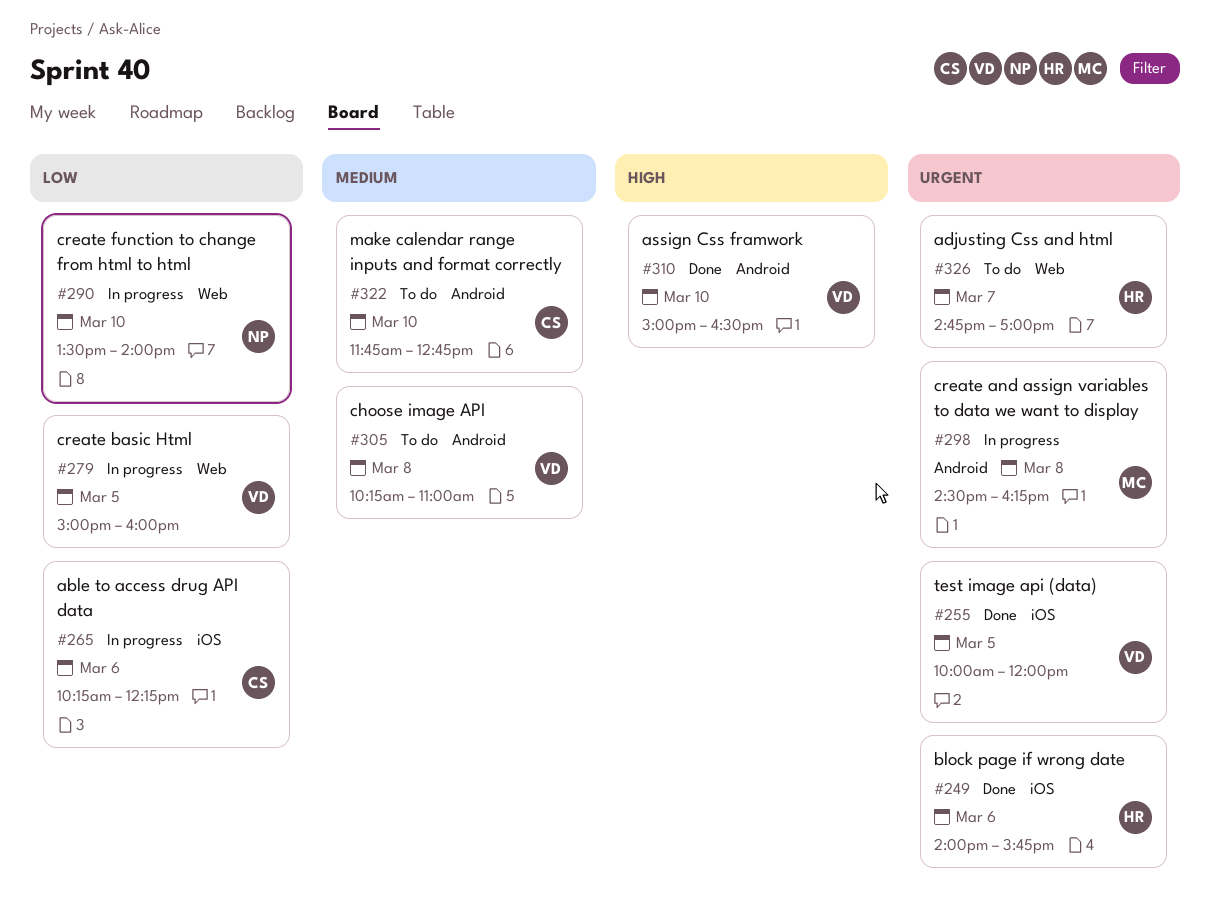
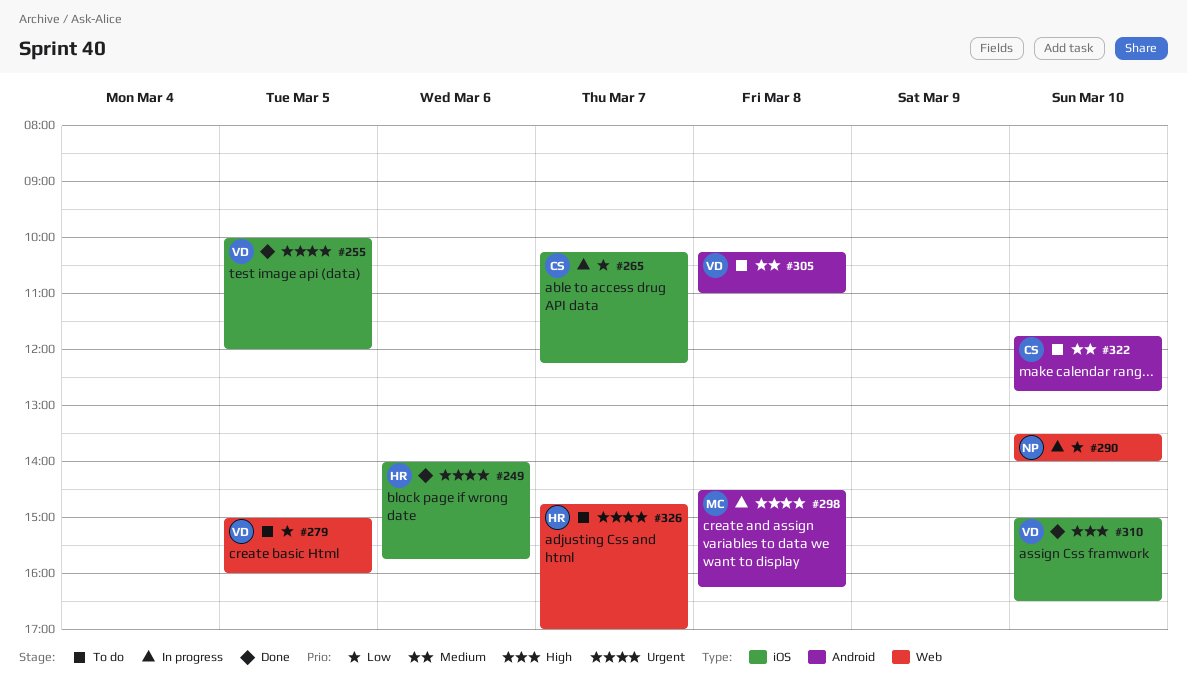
#265, day: Mar 6 -> Mar 7
#279, status: In progress -> To do
#310, label: Android -> iOS

